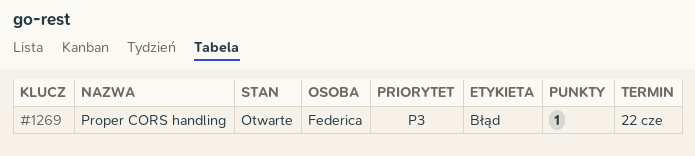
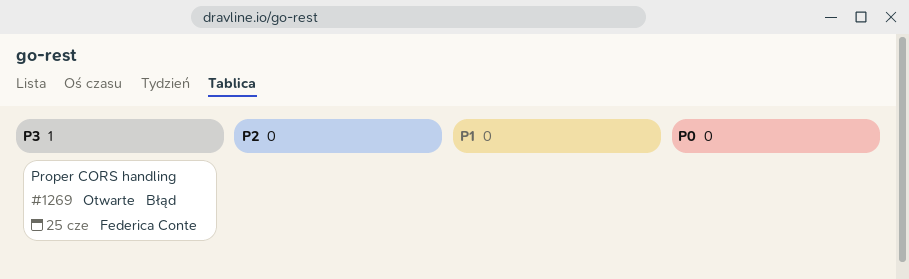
#1269, due: Jun 22 -> Jun 25

